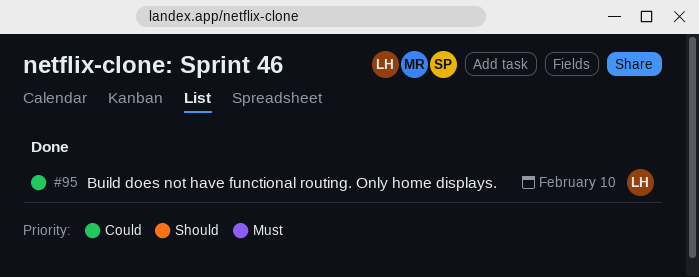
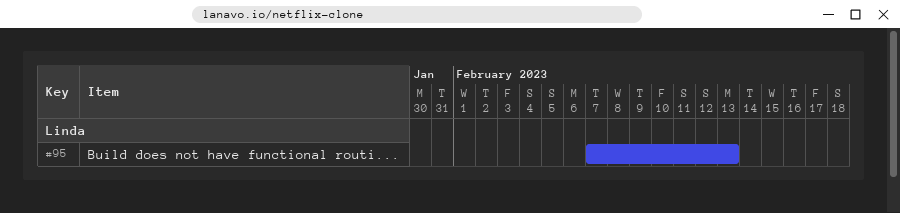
#95, due: Feb 10 -> Feb 13

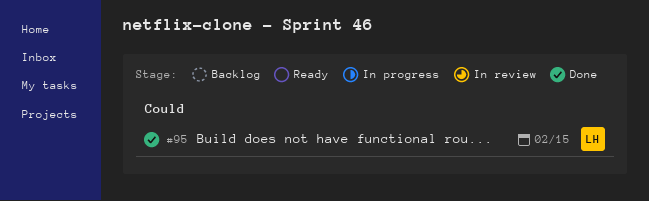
#95, due: Feb 13 -> Feb 15

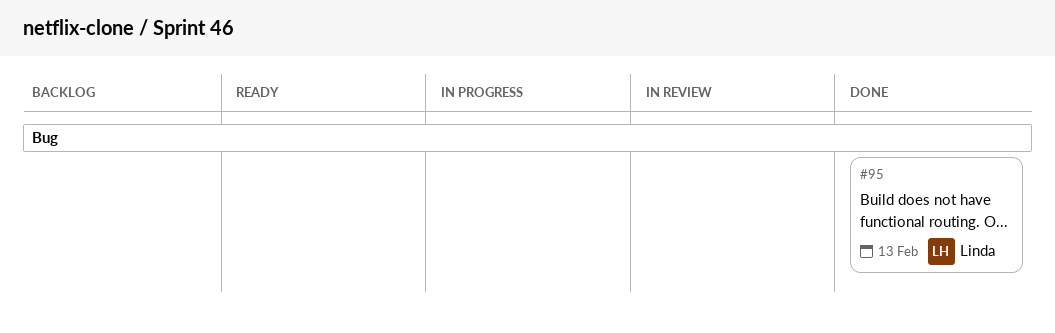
#95, due: Feb 15 -> Feb 13

